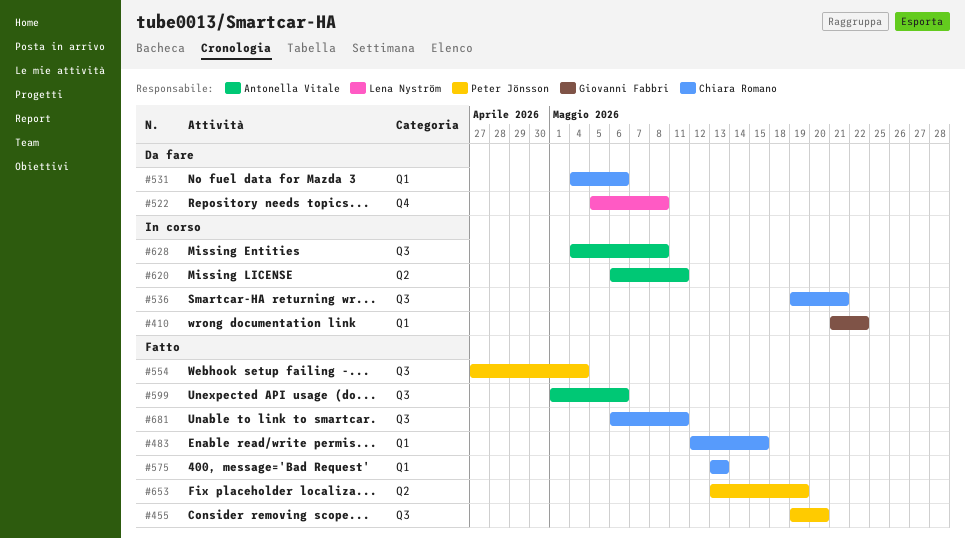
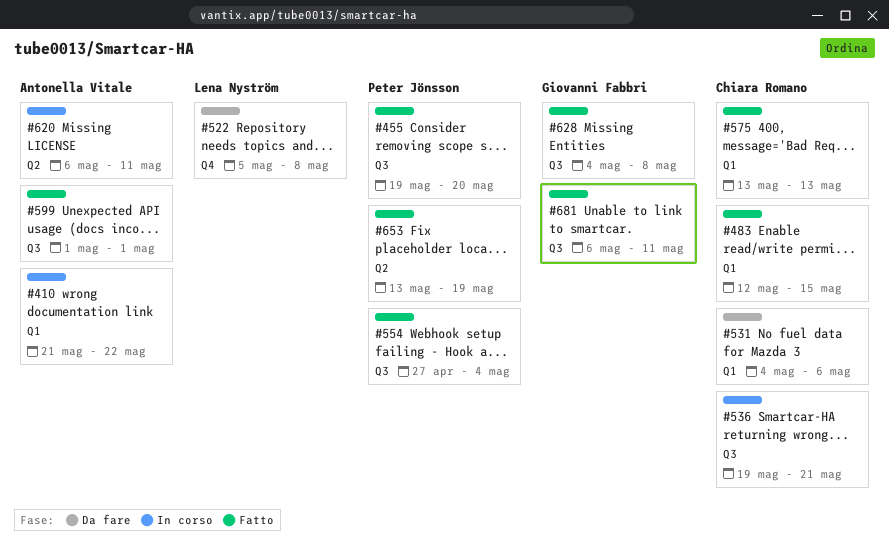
#410, owner: Giovanni Fabbri -> Antonella Vitale
#599, due: May 6 -> May 1
#628, status: In corso -> Fatto
#628, owner: Antonella Vitale -> Giovanni Fabbri
#681, owner: Chiara Romano -> Giovanni Fabbri

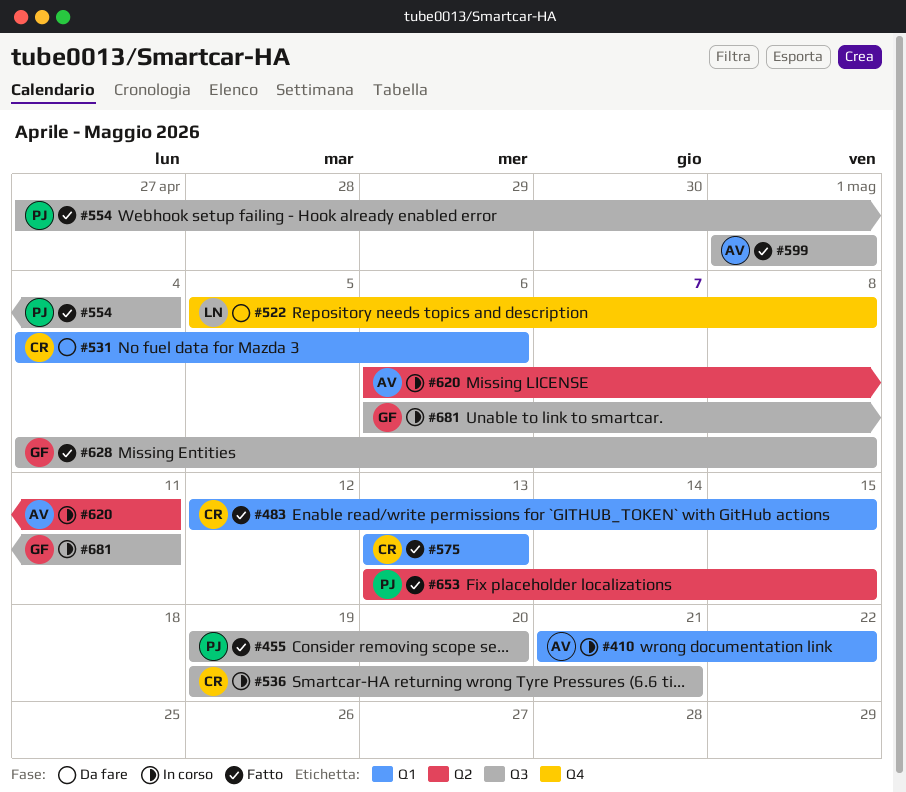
#653, due: May 19 -> May 15
#681, status: Fatto -> In corso

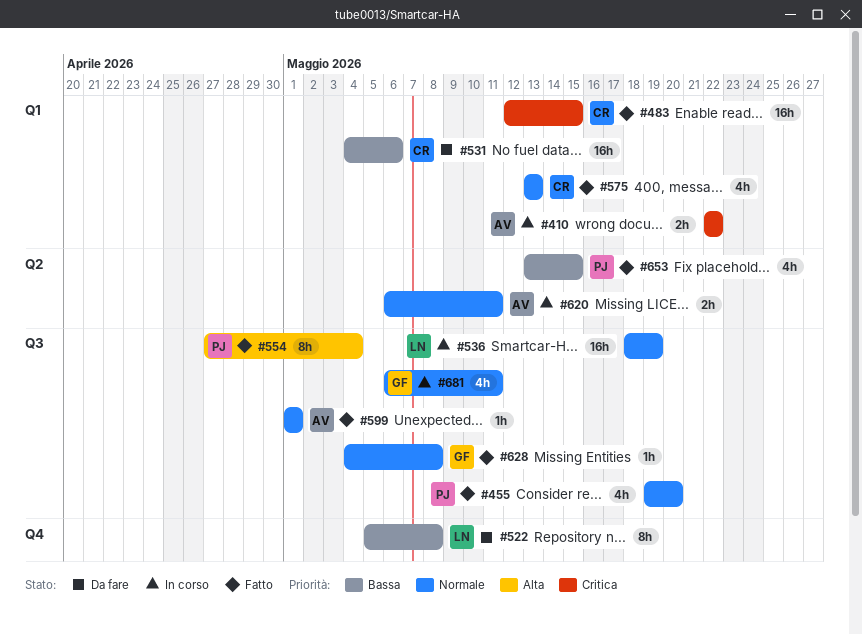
#410, start: May 21 -> May 22
#536, owner: CR -> LN
#536, start: May 19 -> May 18
#536, due: May 21 -> May 19

